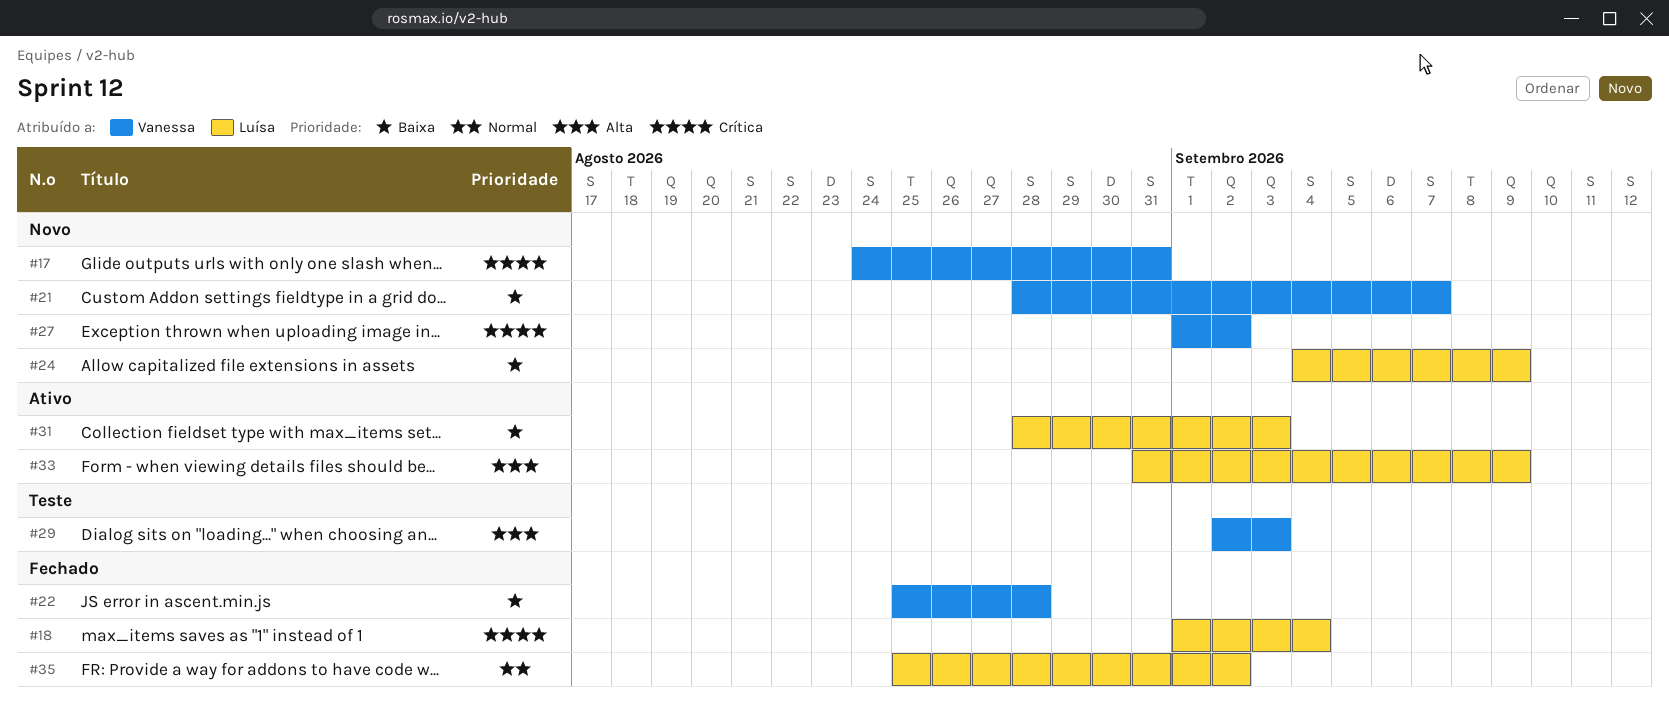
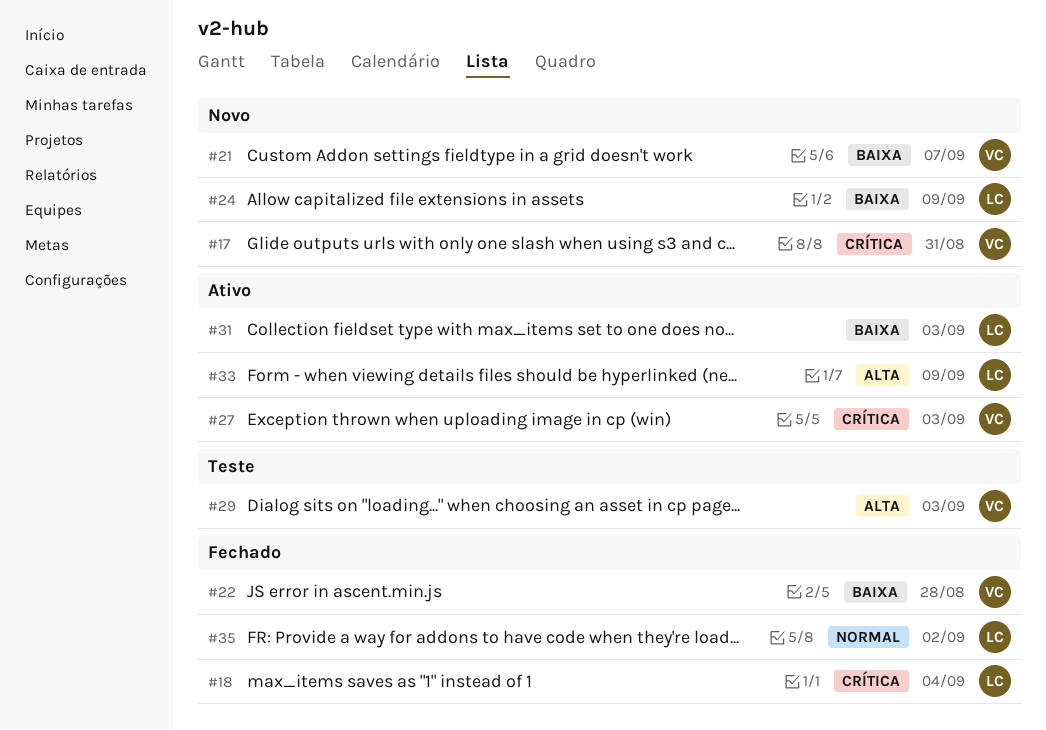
#27, status: Novo -> Ativo
#27, due: Sep 2 -> Sep 3

